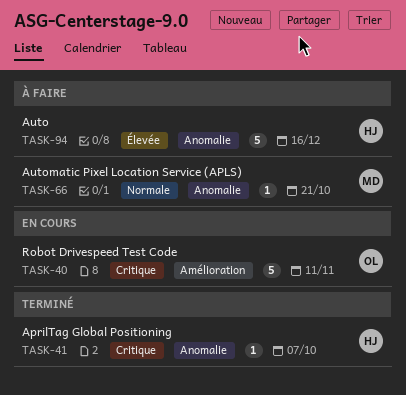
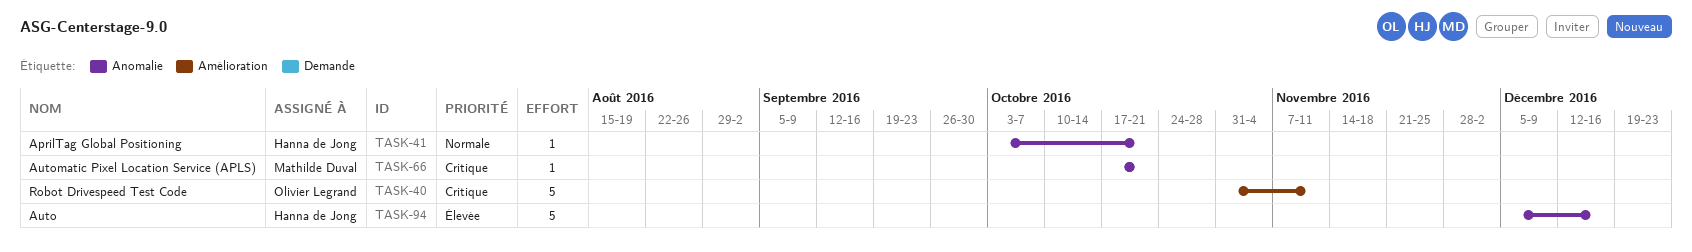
TASK-41, priority: Critique -> Normale
TASK-41, due: Oct 7 -> Oct 21
TASK-66, priority: Normale -> Critique

